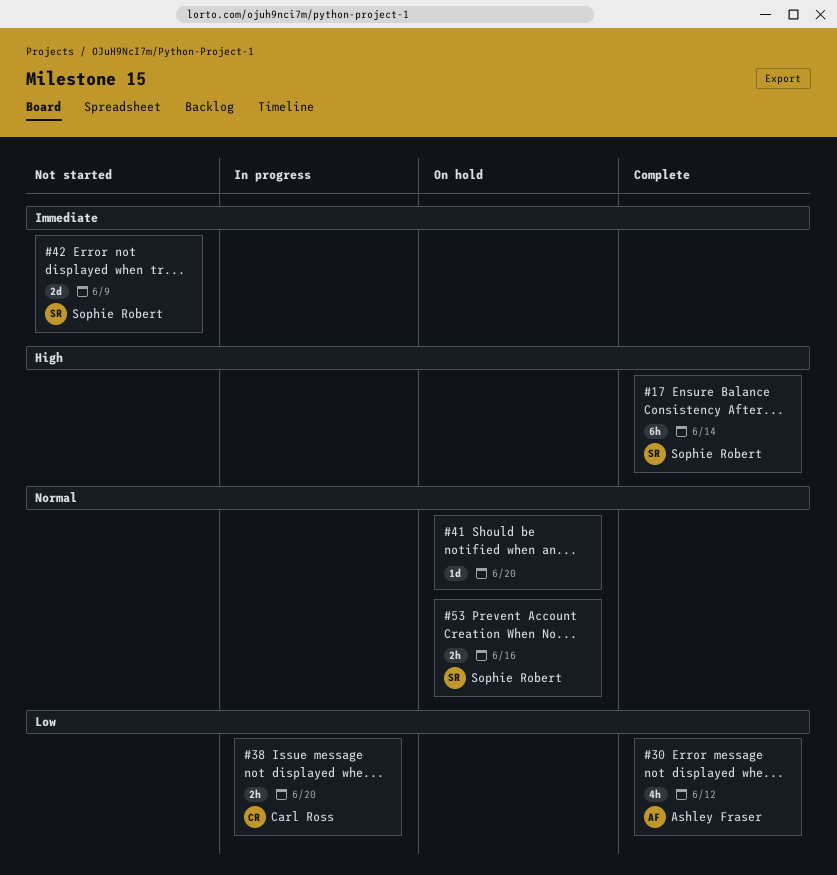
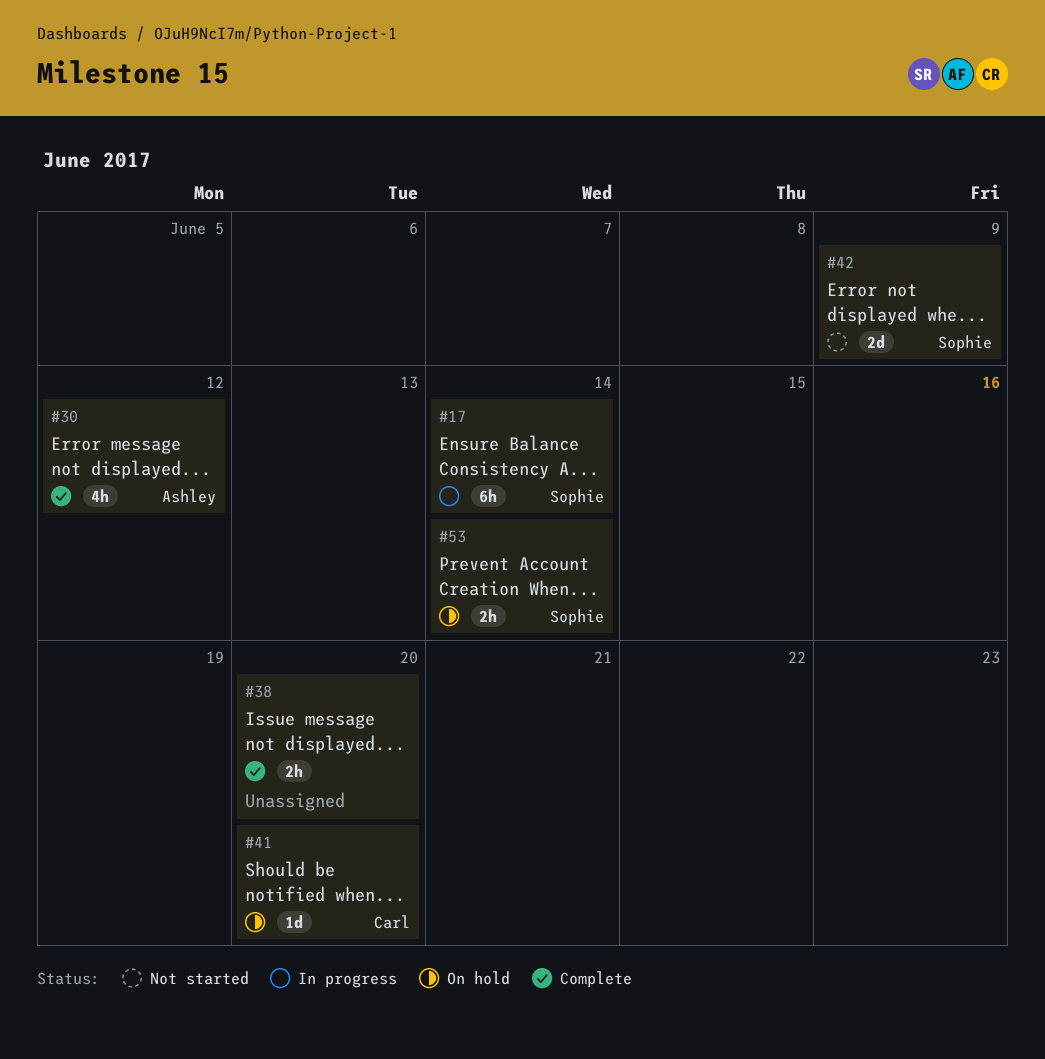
#17, status: Complete -> In progress
#38, status: In progress -> Complete
#38, owner: Carl Ross -> none
#41, owner: none -> Carl Ross
#53, due: Jun 16 -> Jun 14

